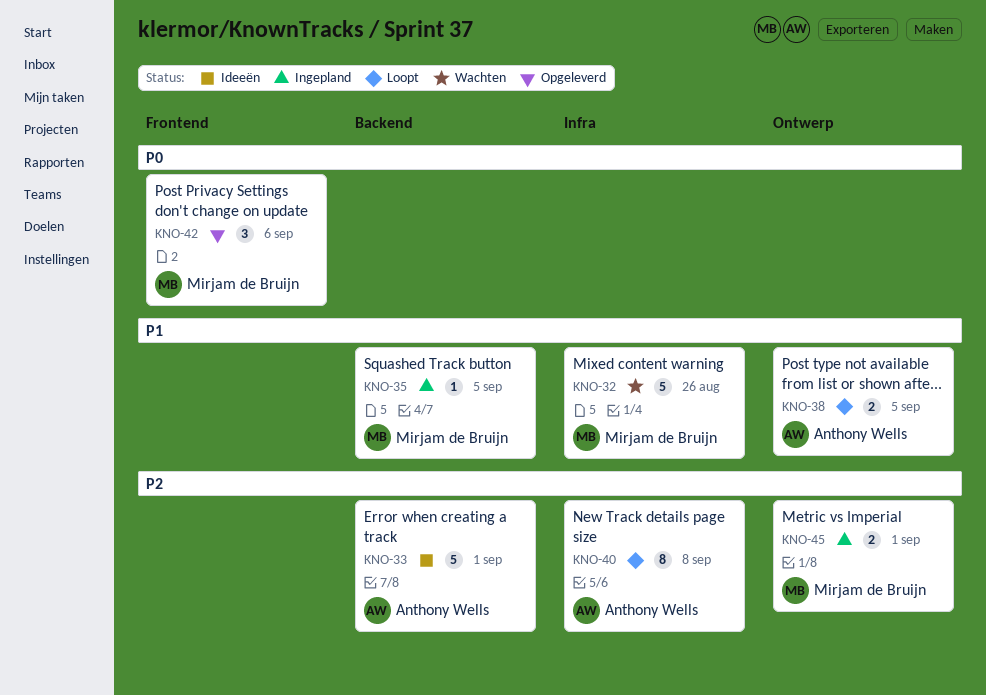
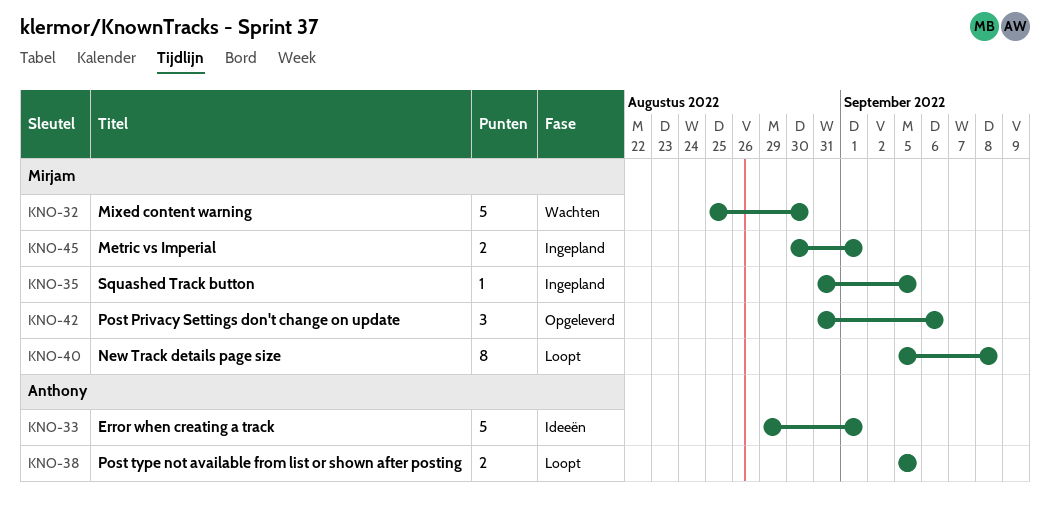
KNO-32, due: Aug 26 -> Aug 30
KNO-40, owner: Anthony Wells -> Mirjam de Bruijn

